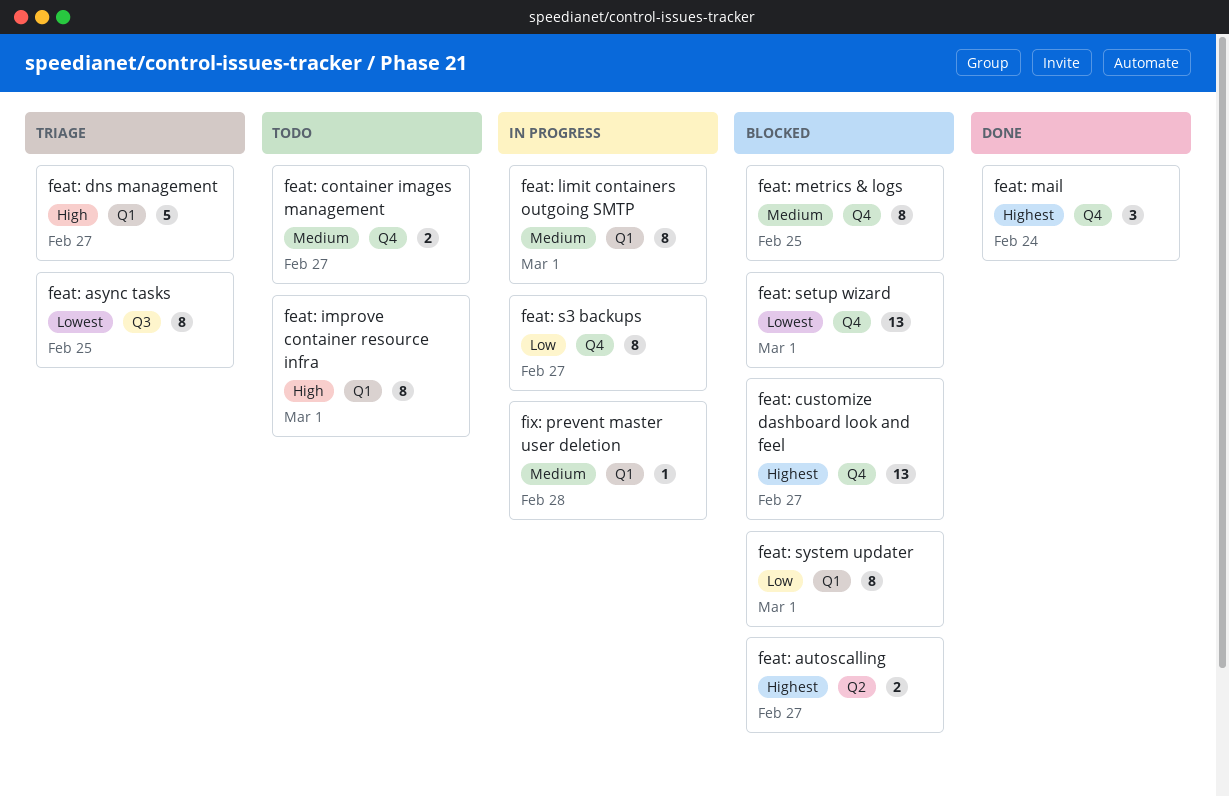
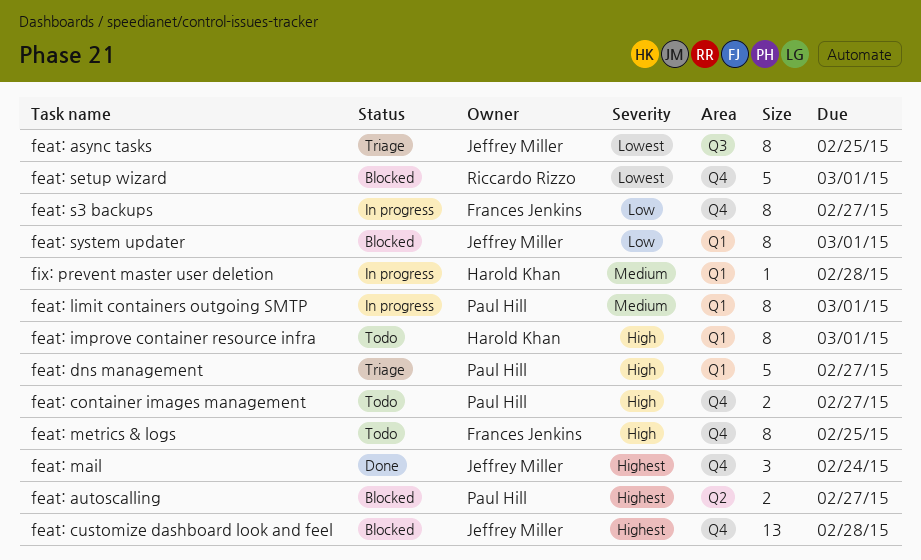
feat: container images management, priority: Medium -> High
feat: customize dashboard look and feel, due: Feb 27 -> Feb 28
feat: metrics & logs, status: Blocked -> Todo
feat: metrics & logs, priority: Medium -> High
feat: setup wizard, estimate: 13 -> 5

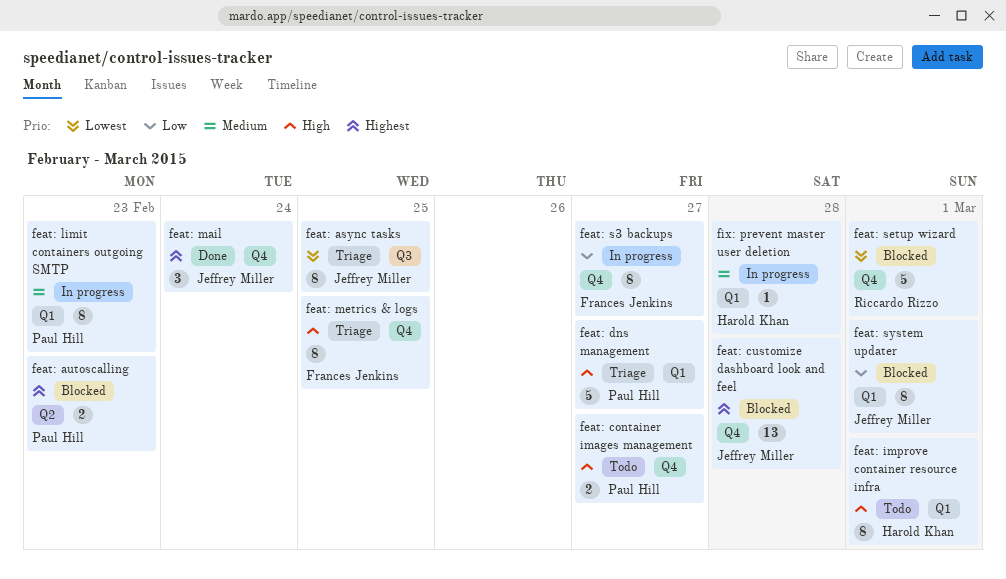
feat: autoscalling, due: Feb 27 -> Feb 23
feat: limit containers outgoing SMTP, due: Mar 1 -> Feb 23
feat: metrics & logs, status: Todo -> Triage

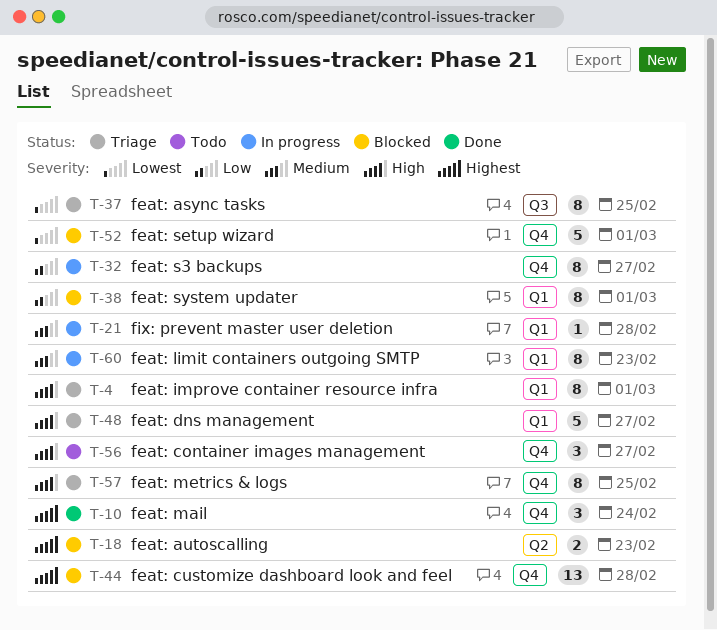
feat: container images management, estimate: 2 -> 3
feat: improve container resource infra, status: Todo -> Triage

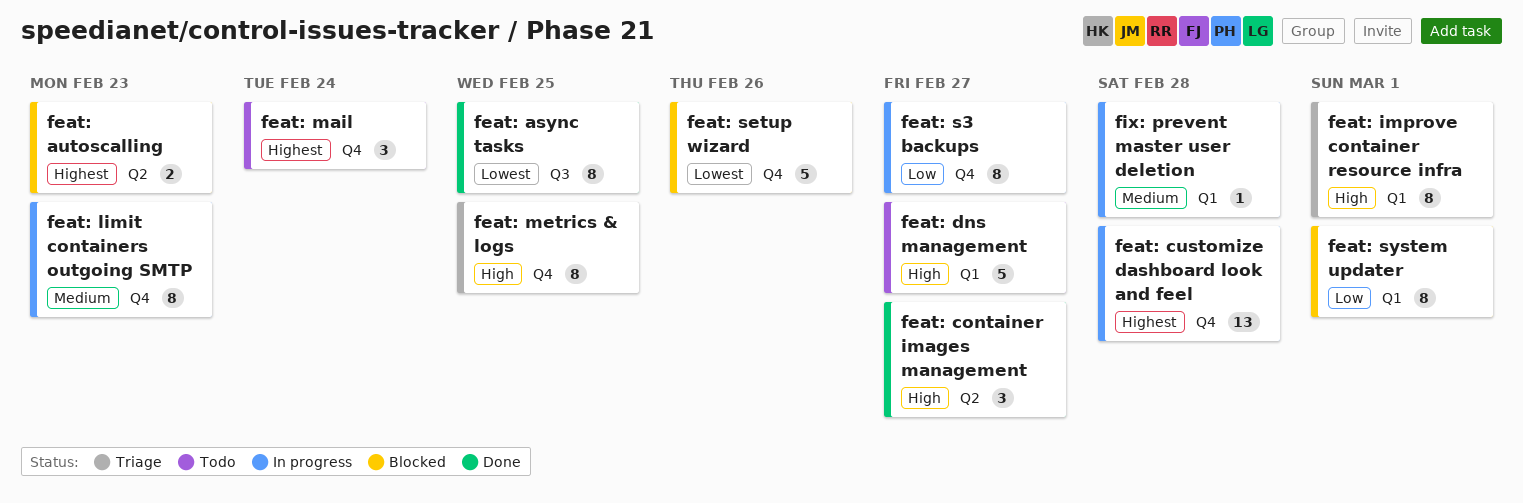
feat: async tasks, status: Triage -> Done
feat: container images management, status: Todo -> Done
feat: container images management, label: Q4 -> Q2
feat: customize dashboard look and feel, status: Blocked -> In progress
feat: dns management, status: Triage -> Todo
feat: limit containers outgoing SMTP, label: Q1 -> Q4
feat: mail, status: Done -> Todo
feat: setup wizard, due: Mar 1 -> Feb 26

